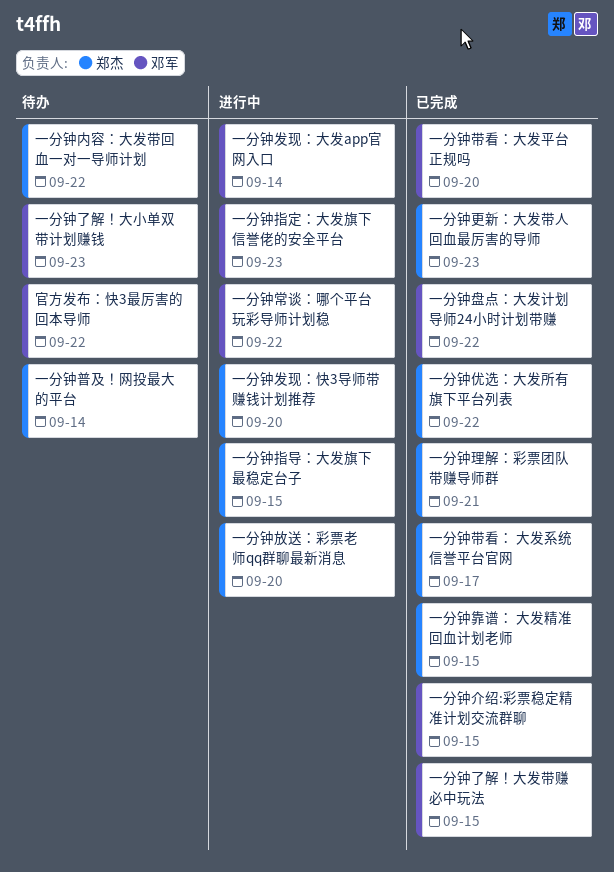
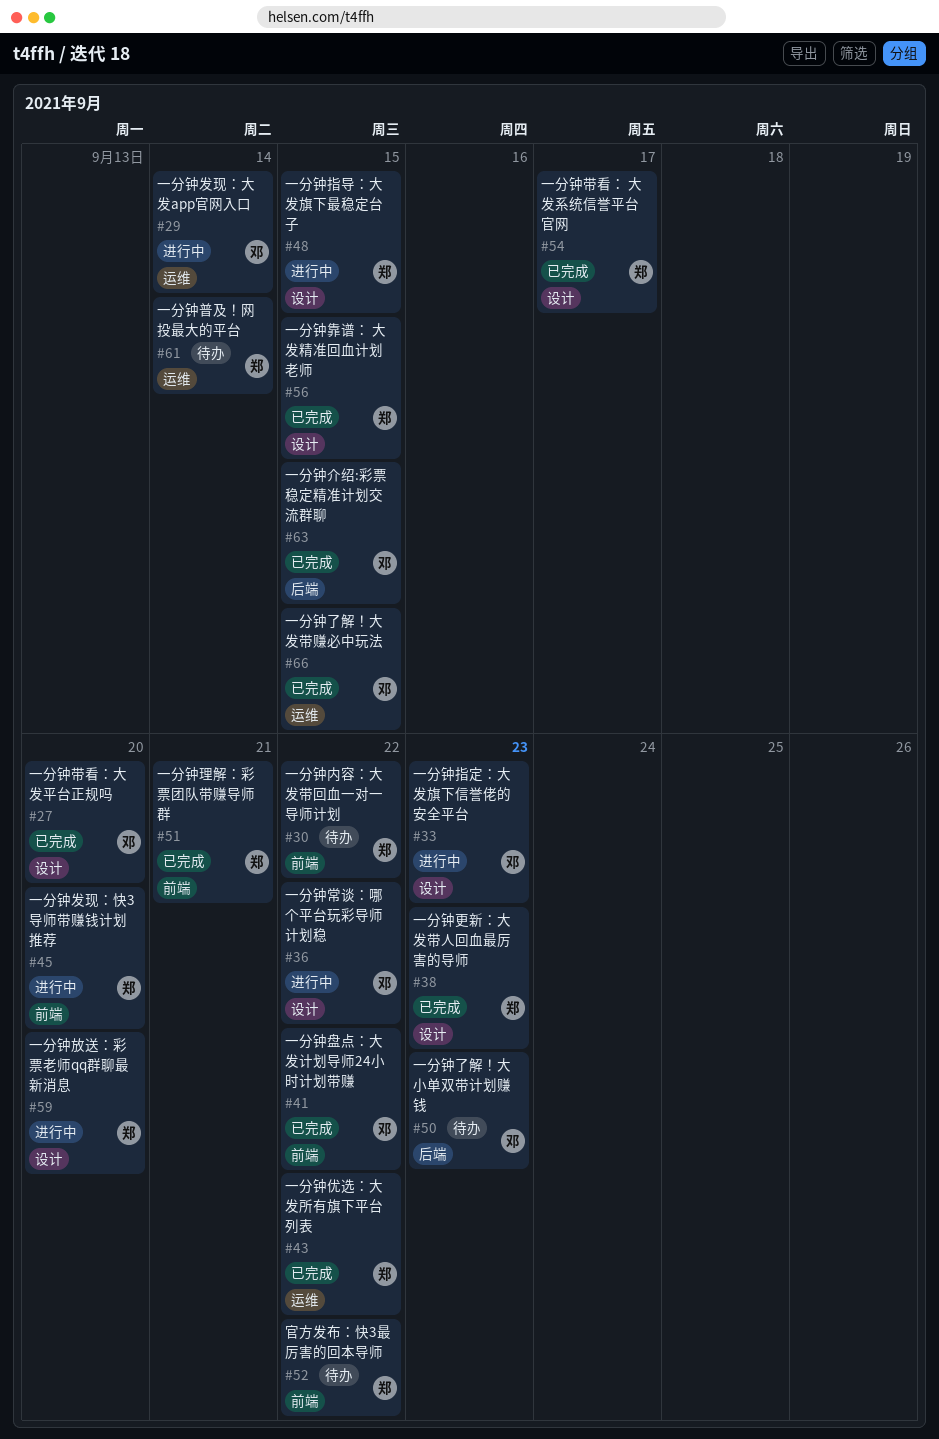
官方发布：快3最厉害的回本导师, owner: 邓军 -> 郑杰

